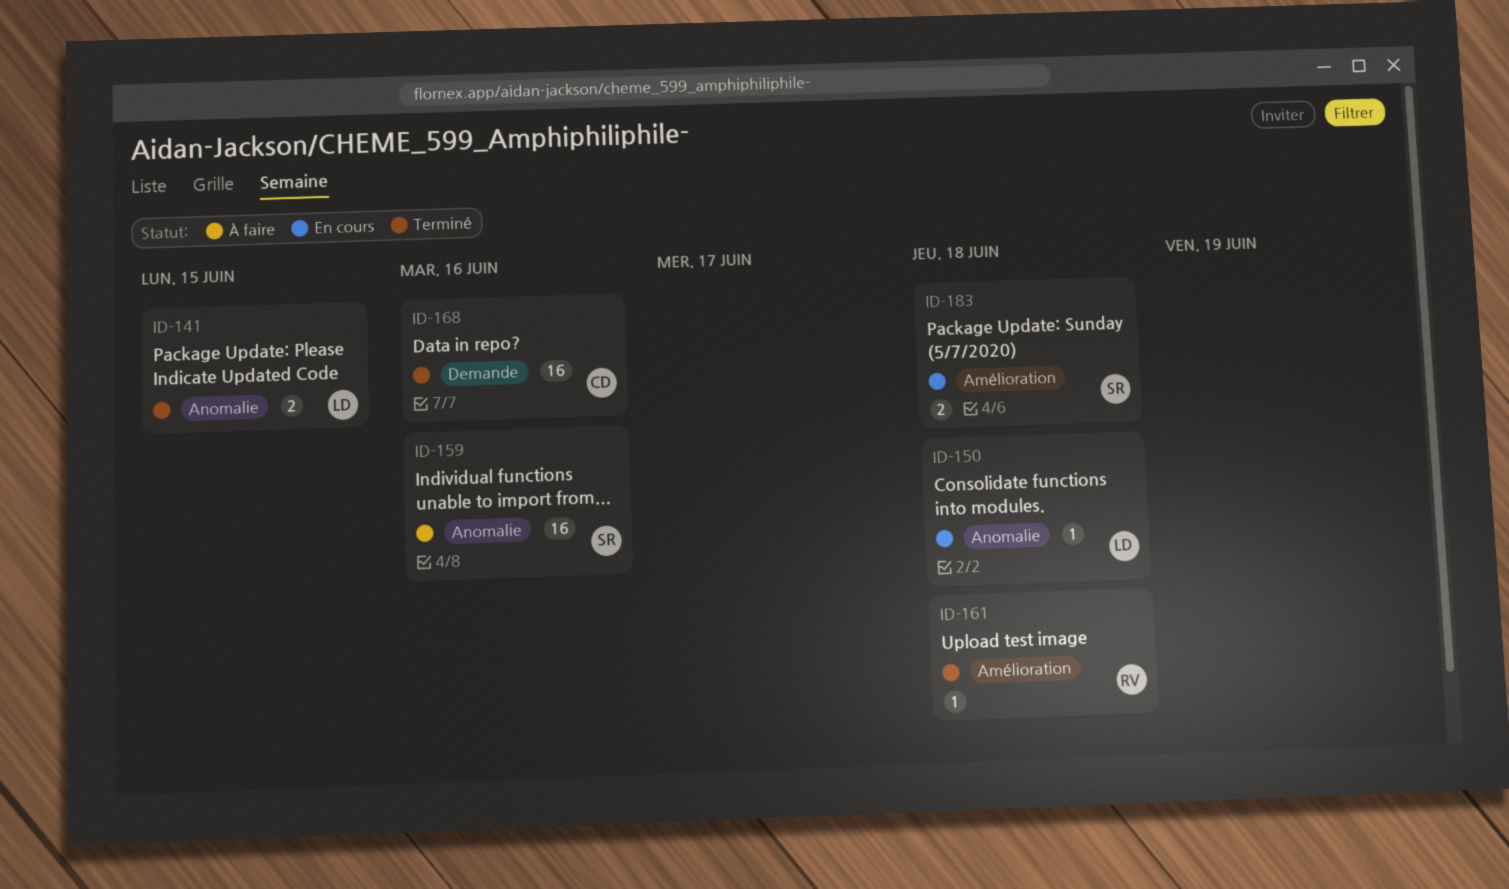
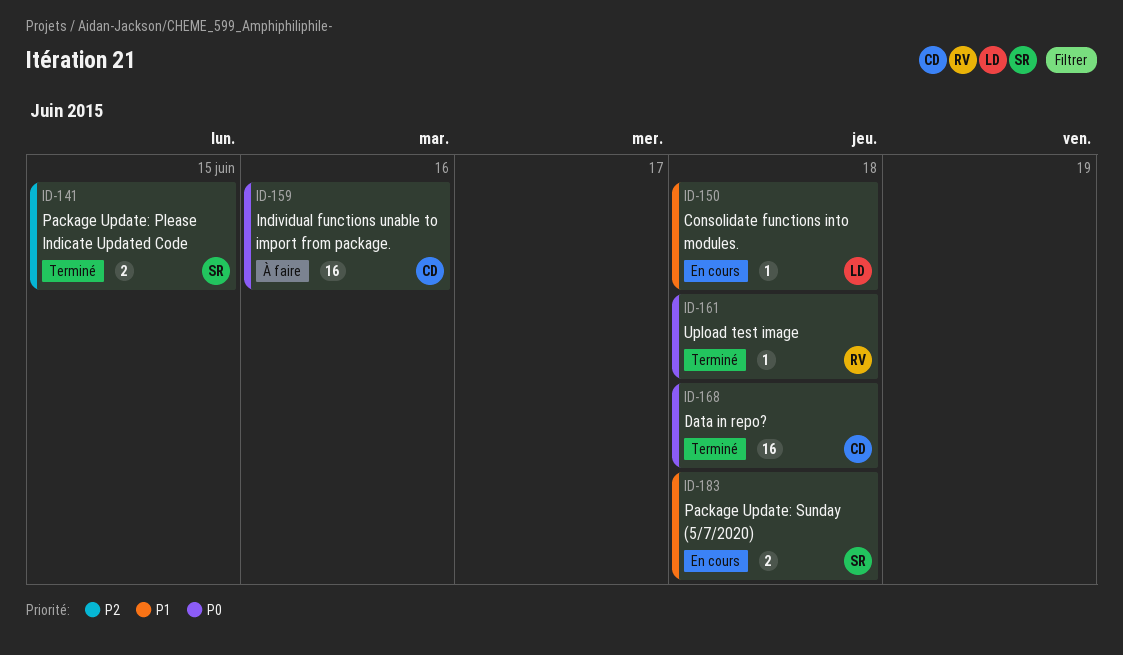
ID-141, owner: LD -> SR
ID-159, owner: SR -> CD
ID-168, due: Jun 16 -> Jun 18

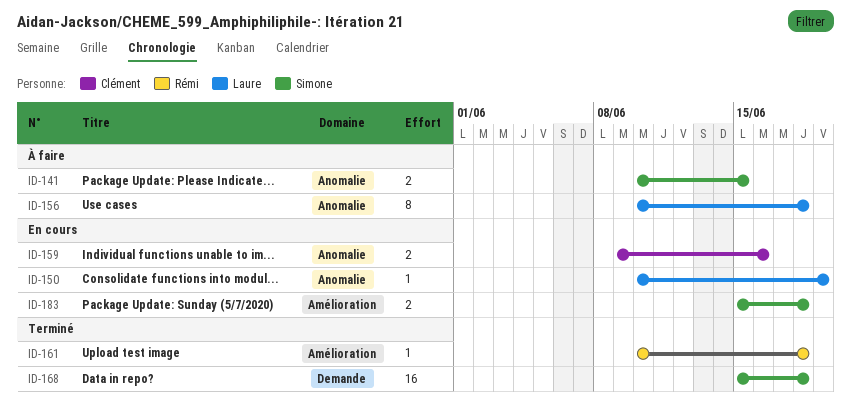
ID-141, status: Terminé -> À faire
ID-150, due: Jun 18 -> Jun 19
ID-156: none -> present
ID-159, status: À faire -> En cours
ID-159, estimate: 16 -> 2
ID-168, owner: Clément -> Simone

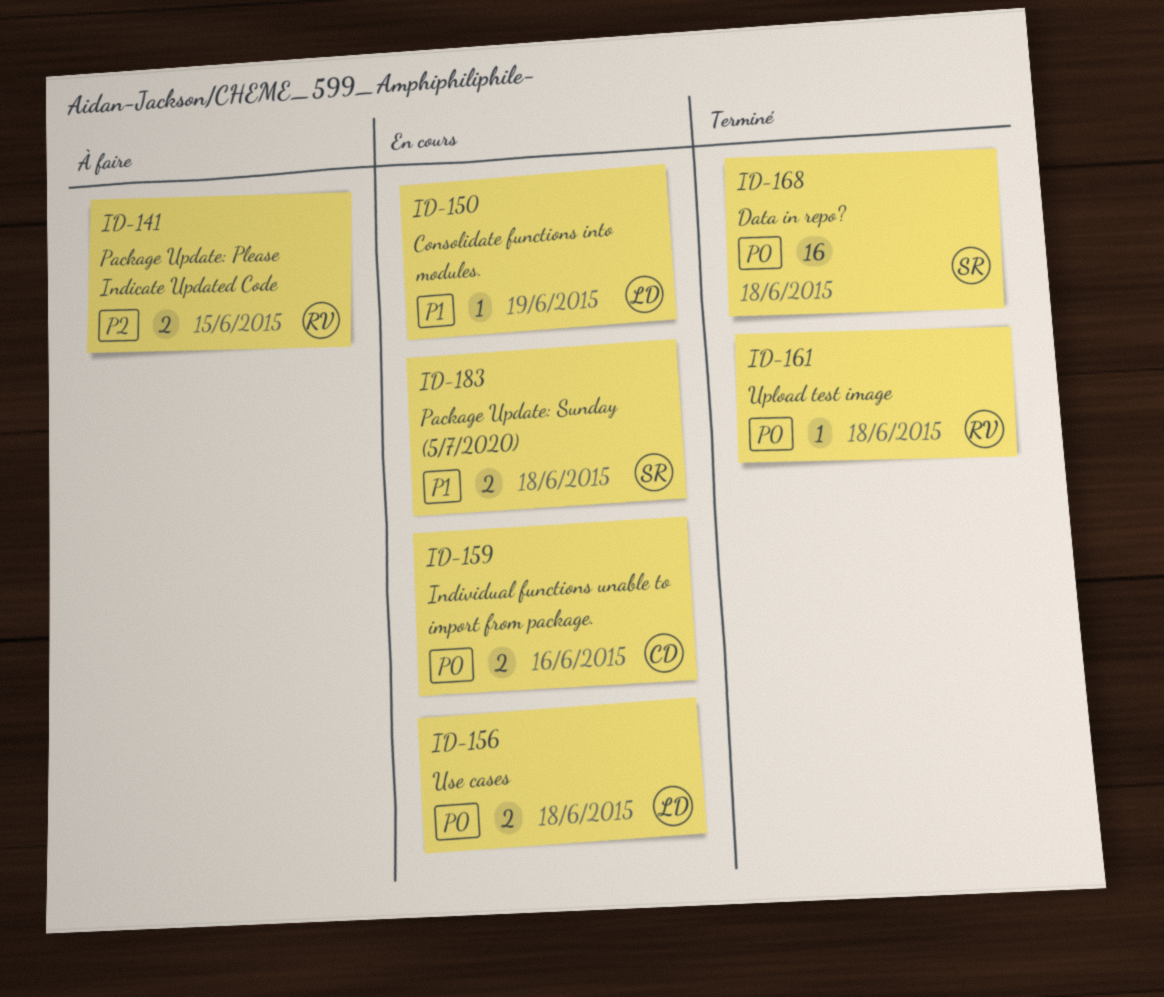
ID-141, owner: Simone -> Rémi
ID-156, status: À faire -> En cours
ID-156, estimate: 8 -> 2

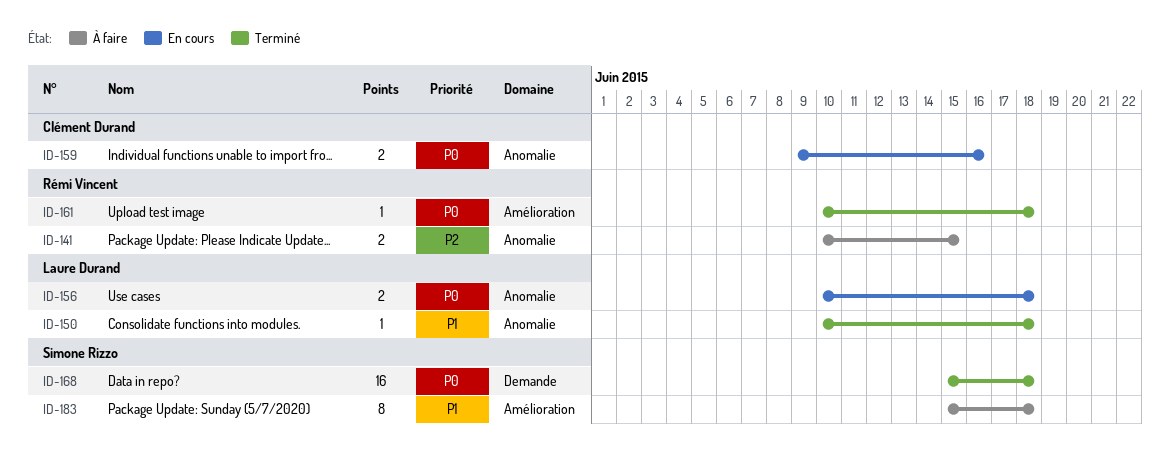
ID-150, status: En cours -> Terminé
ID-150, due: Jun 19 -> Jun 18
ID-183, status: En cours -> À faire
ID-183, estimate: 2 -> 8

